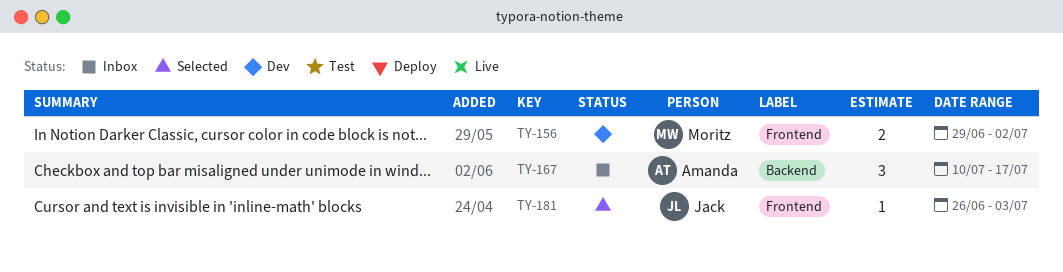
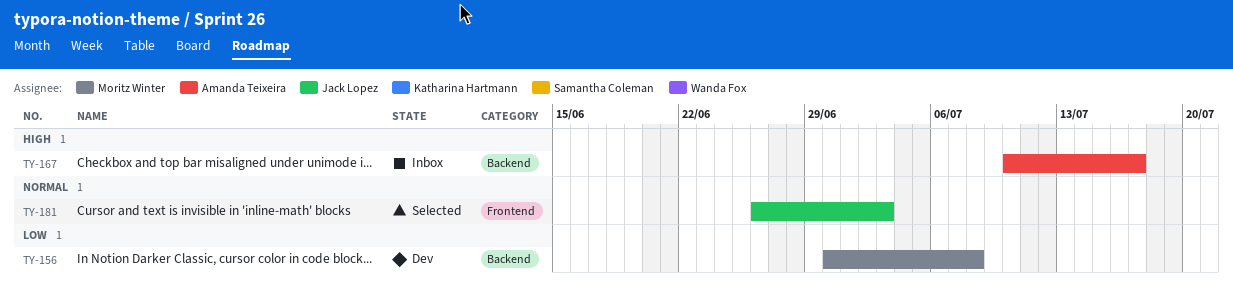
TY-156, label: Frontend -> Backend
TY-156, start: Jun 29 -> Jun 30
TY-156, due: Jul 2 -> Jul 8

